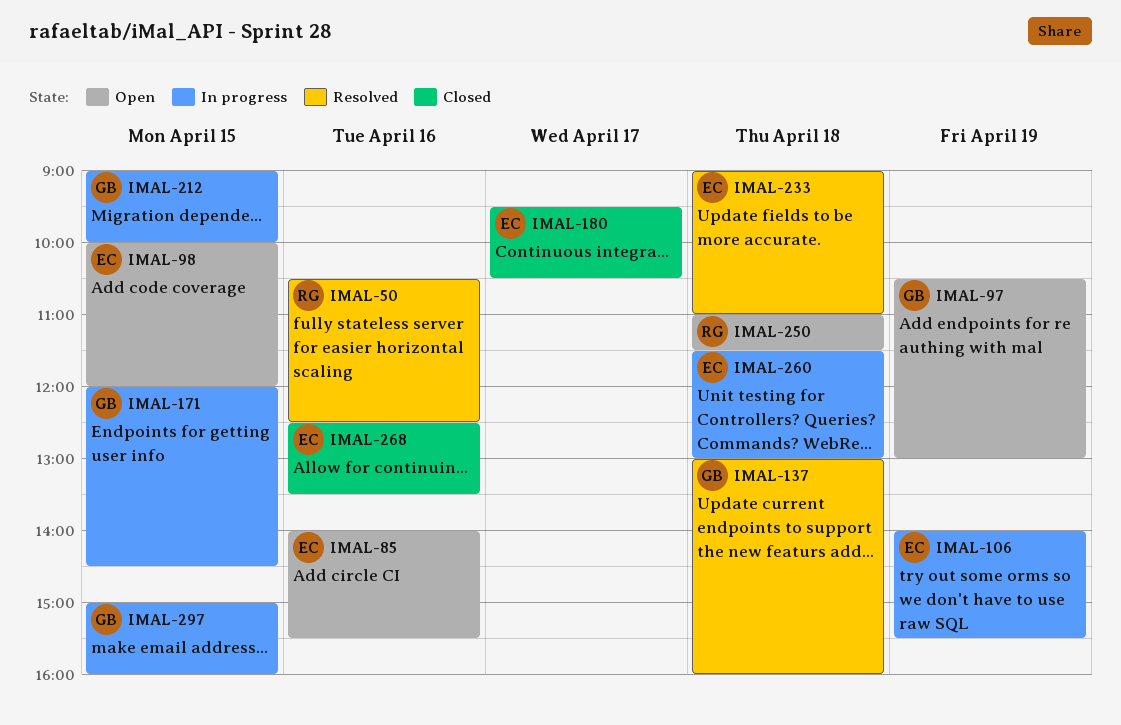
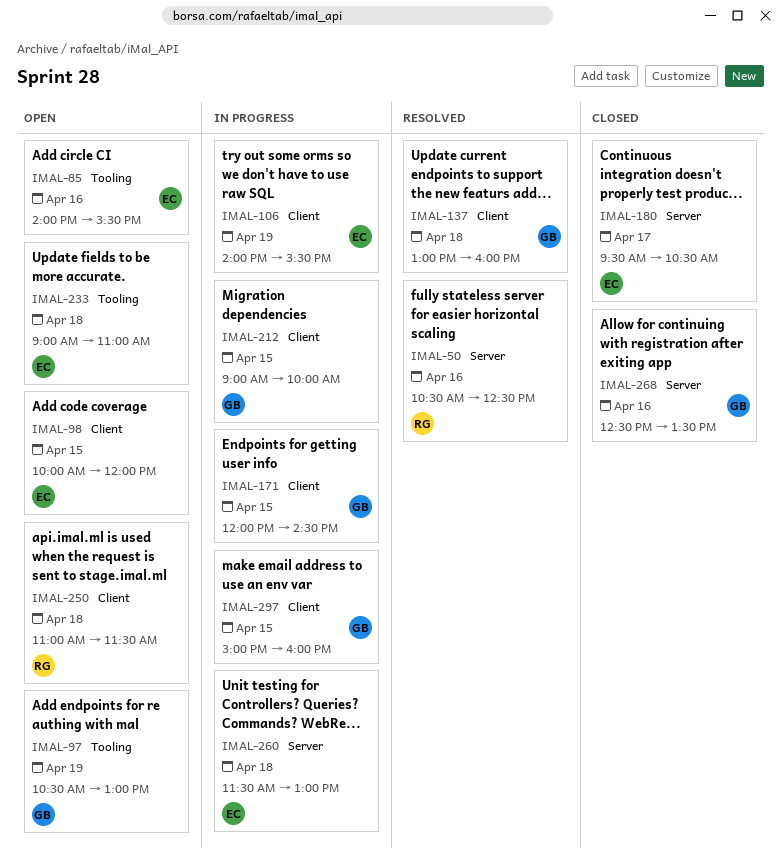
IMAL-233, status: Resolved -> Open
IMAL-268, owner: EC -> GB

